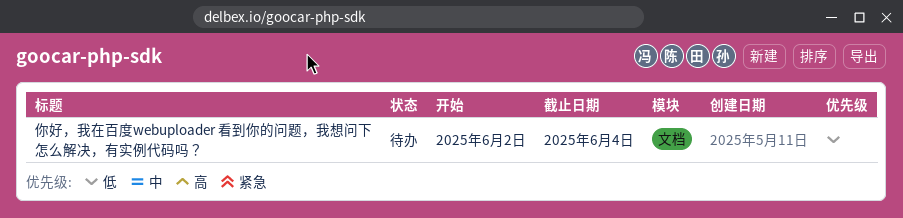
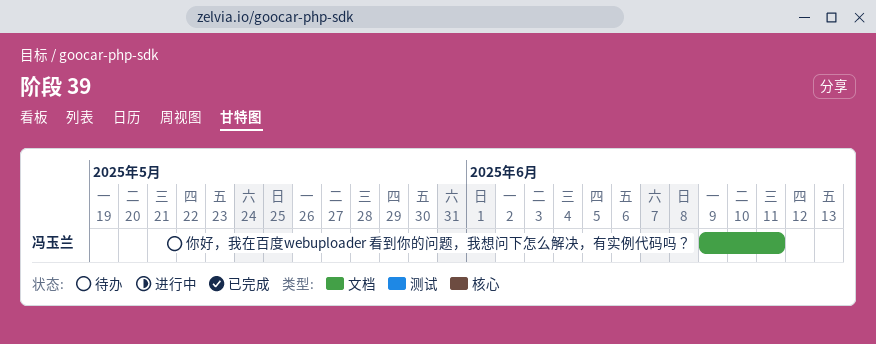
你好，我在百度webuploader 看到你的问题，我想问下怎么解决，有实例代码吗？, start: Jun 2 -> Jun 9
你好，我在百度webuploader 看到你的问题，我想问下怎么解决，有实例代码吗？, due: Jun 4 -> Jun 11

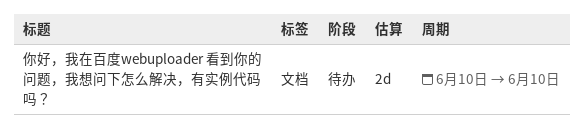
你好，我在百度webuploader 看到你的问题，我想问下怎么解决，有实例代码吗？, start: Jun 9 -> Jun 10
你好，我在百度webuploader 看到你的问题，我想问下怎么解决，有实例代码吗？, due: Jun 11 -> Jun 10

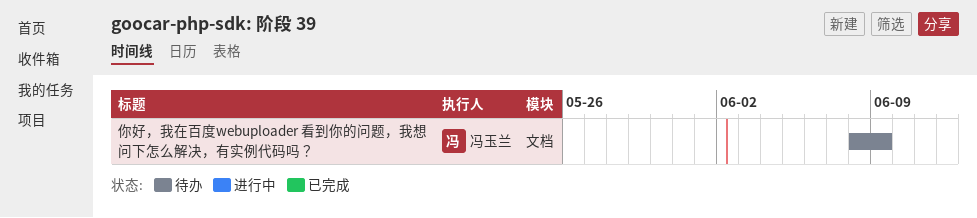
你好，我在百度webuploader 看到你的问题，我想问下怎么解决，有实例代码吗？, start: Jun 10 -> Jun 8
你好，我在百度webuploader 看到你的问题，我想问下怎么解决，有实例代码吗？, due: Jun 10 -> Jun 9

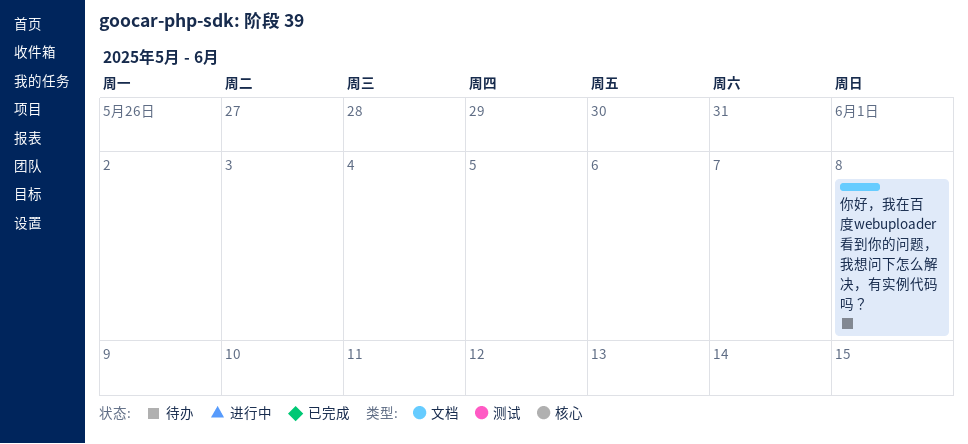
你好，我在百度webuploader 看到你的问题，我想问下怎么解决，有实例代码吗？, due: Jun 9 -> Jun 8

